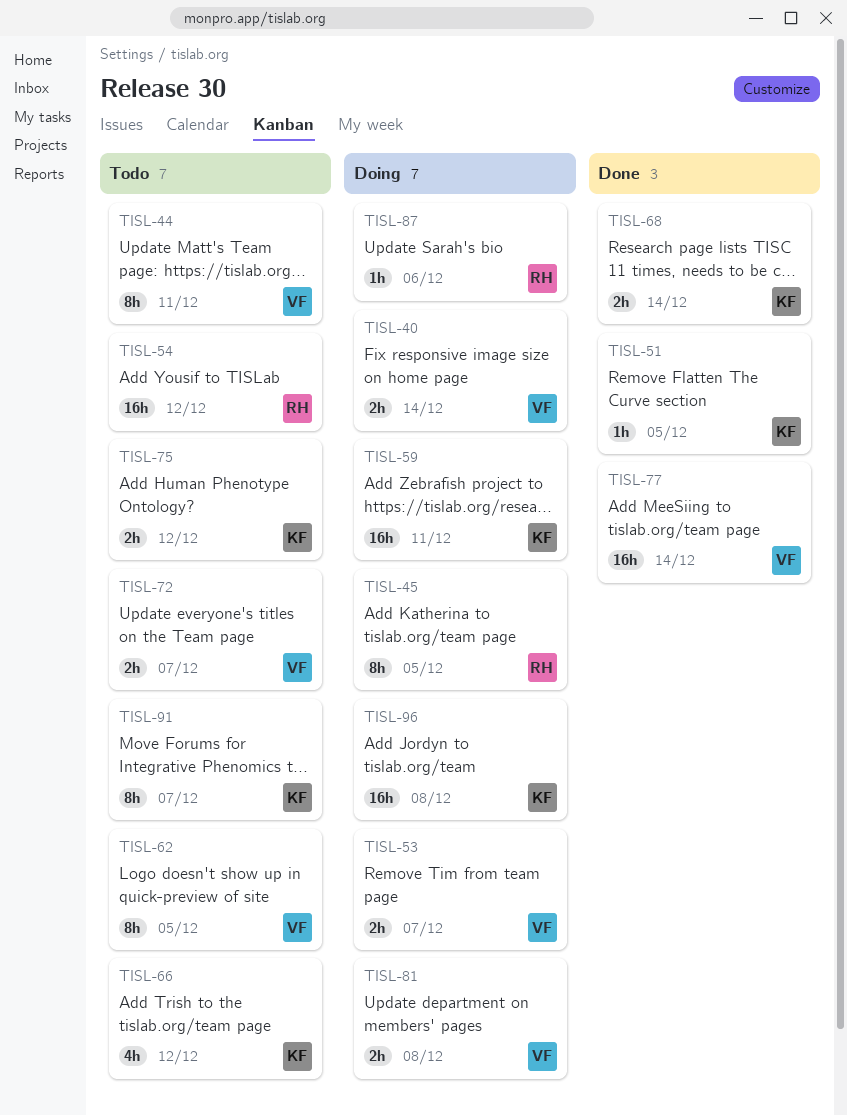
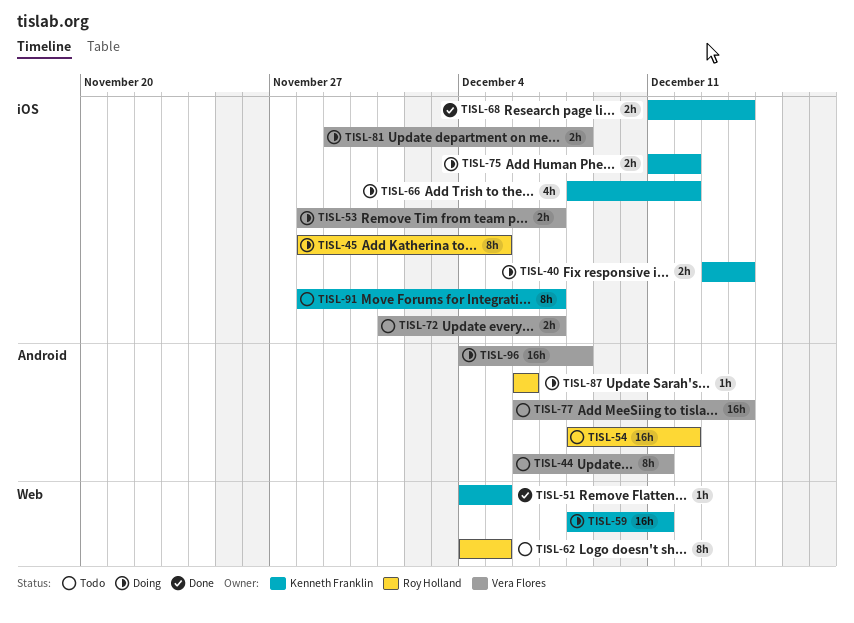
TISL-40, owner: Vera Flores -> Kenneth Franklin
TISL-62, owner: Vera Flores -> Roy Holland
TISL-66, status: Todo -> Doing
TISL-75, status: Todo -> Doing
TISL-77, status: Done -> Todo
TISL-96, owner: Kenneth Franklin -> Vera Flores

